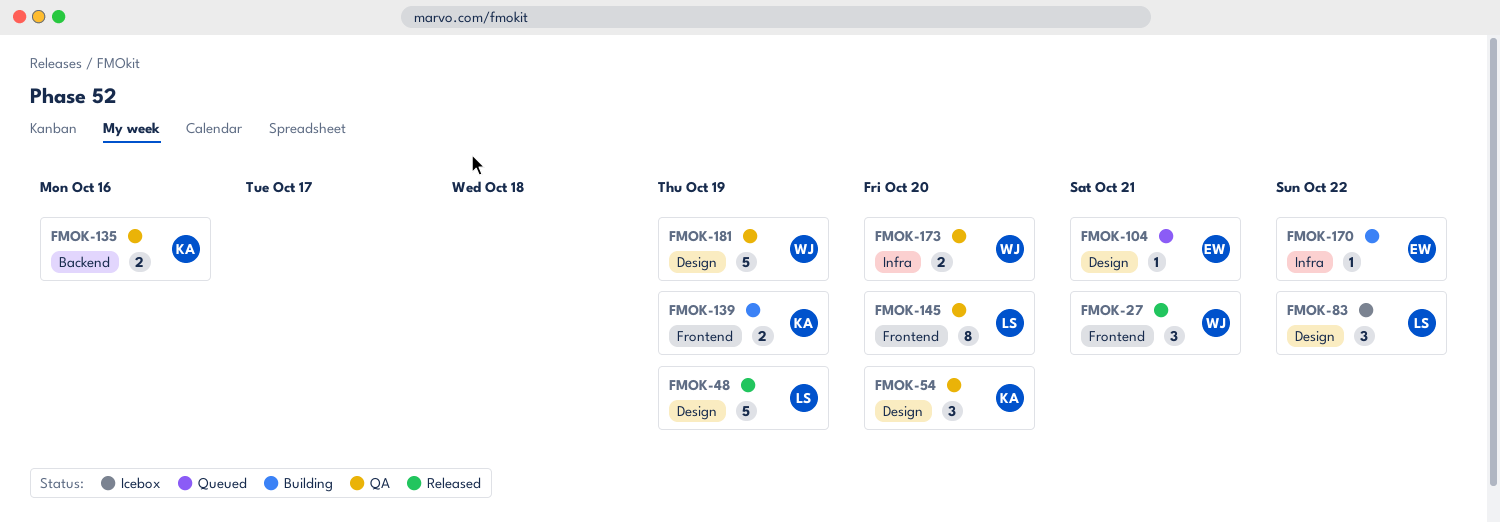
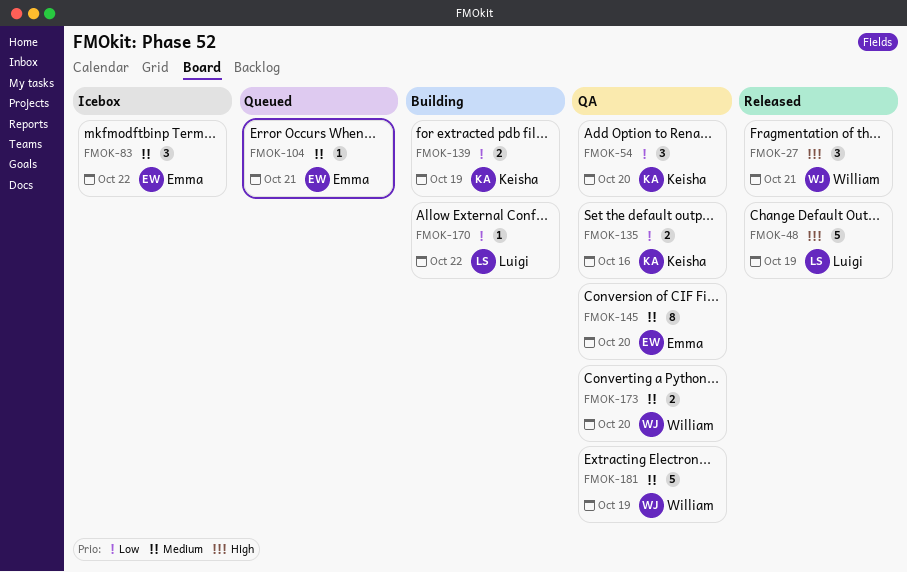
FMOK-83, owner: Luigi -> Emma
FMOK-145, owner: Luigi -> Emma
FMOK-170, owner: Emma -> Luigi

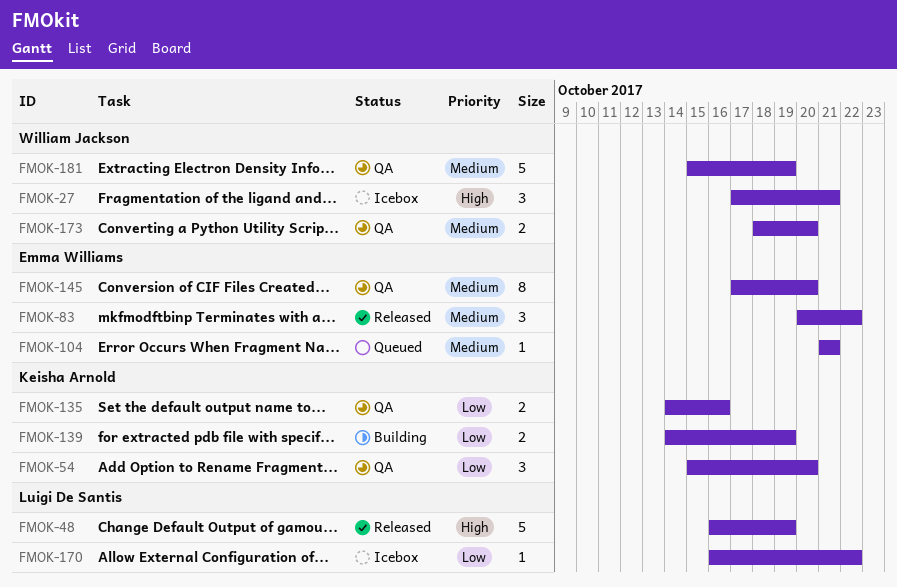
FMOK-27, status: Released -> Icebox
FMOK-83, status: Icebox -> Released
FMOK-170, status: Building -> Icebox

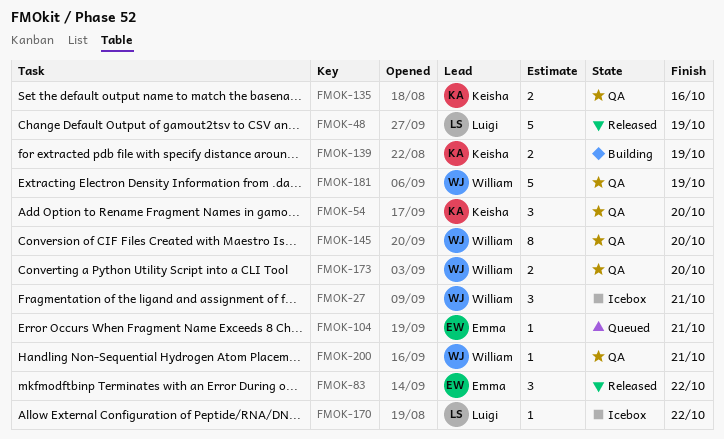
FMOK-145, owner: Emma Williams -> William Jackson
FMOK-200: none -> present

